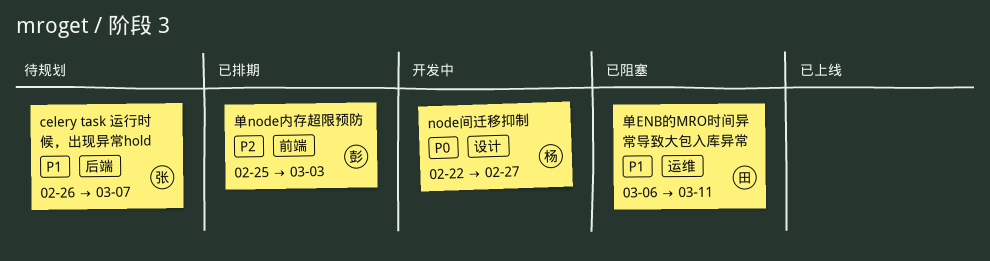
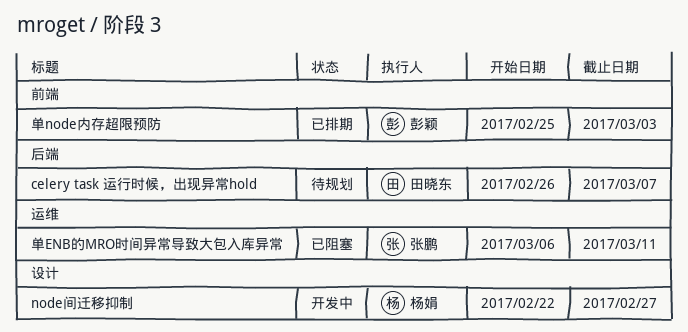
celery task 运行时候，出现异常hold, owner: 张鹏 -> 田晓东
单ENB的MRO时间异常导致大包入库异常, owner: 田晓东 -> 张鹏

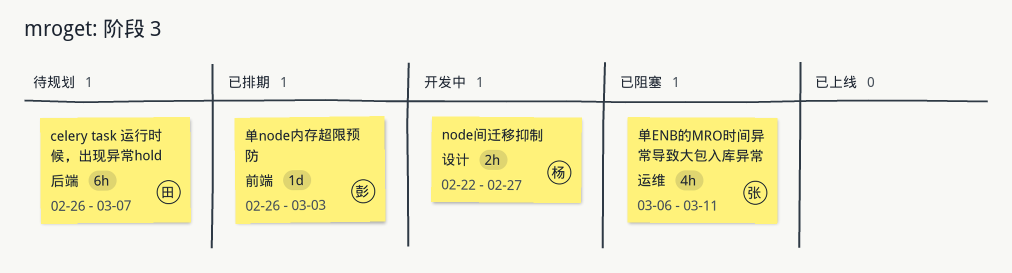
单node内存超限预防, start: Feb 25 -> Feb 26

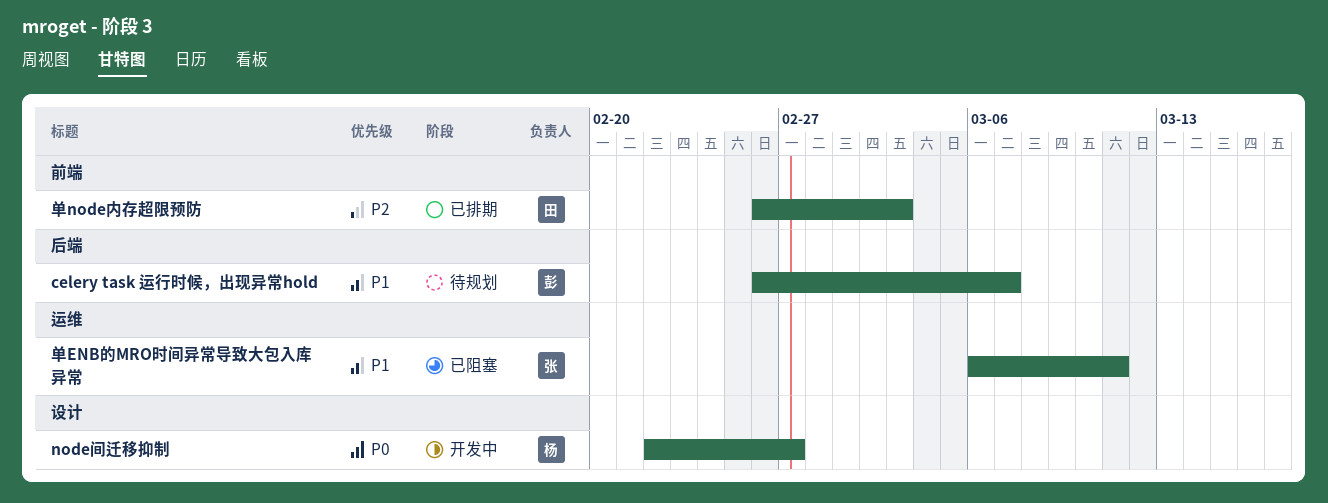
celery task 运行时候，出现异常hold, owner: 田 -> 彭
单node内存超限预防, owner: 彭 -> 田

